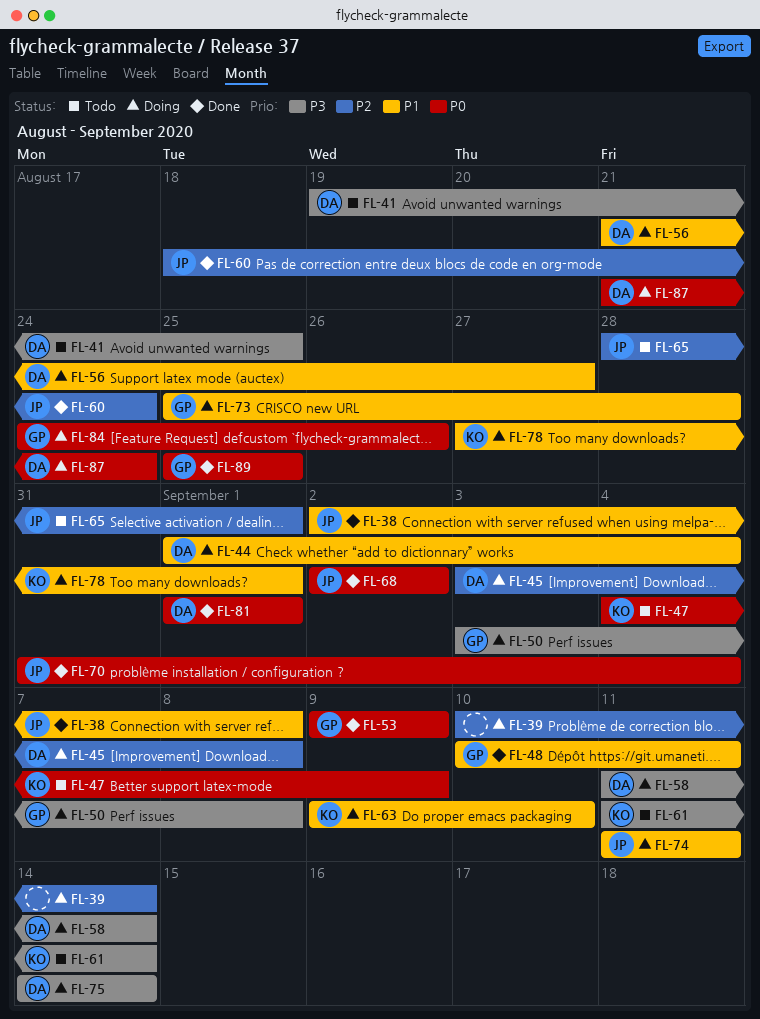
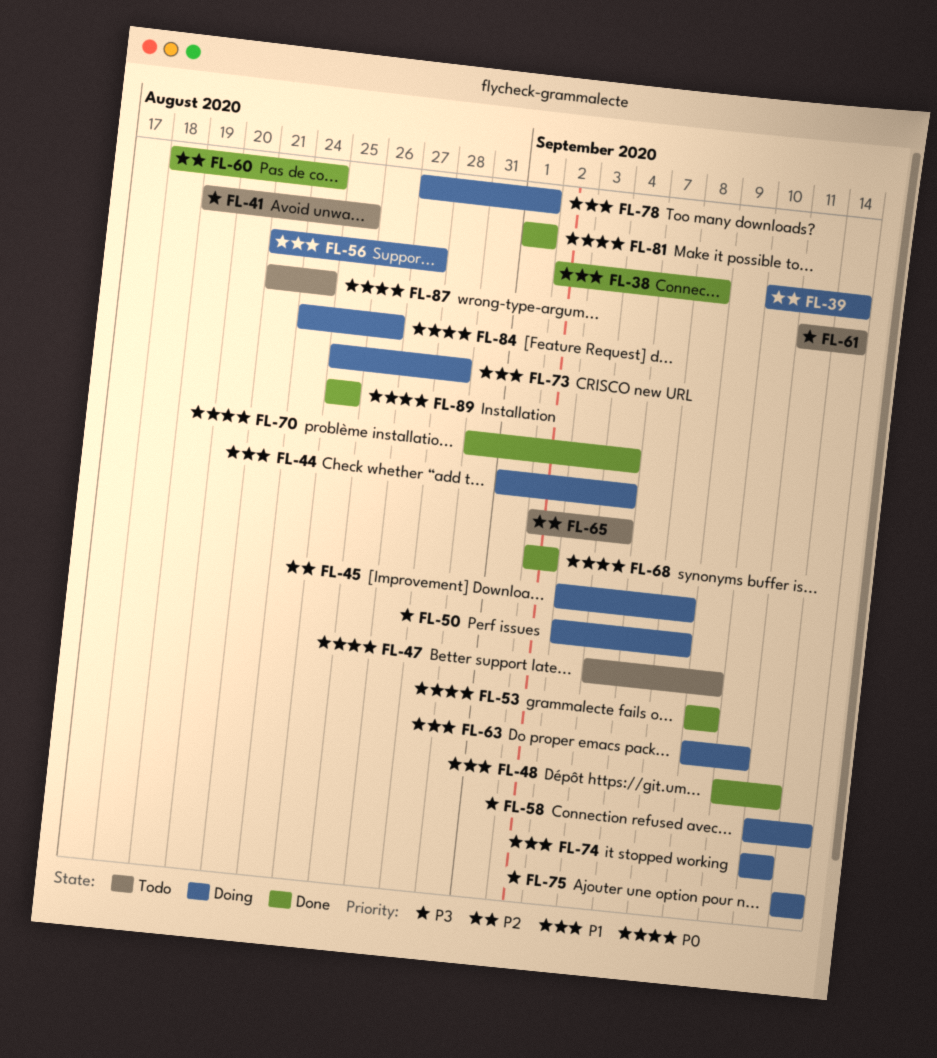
FL-65, start: Aug 28 -> Sep 2
FL-65, due: Sep 1 -> Sep 4
FL-87, status: Doing -> Todo

